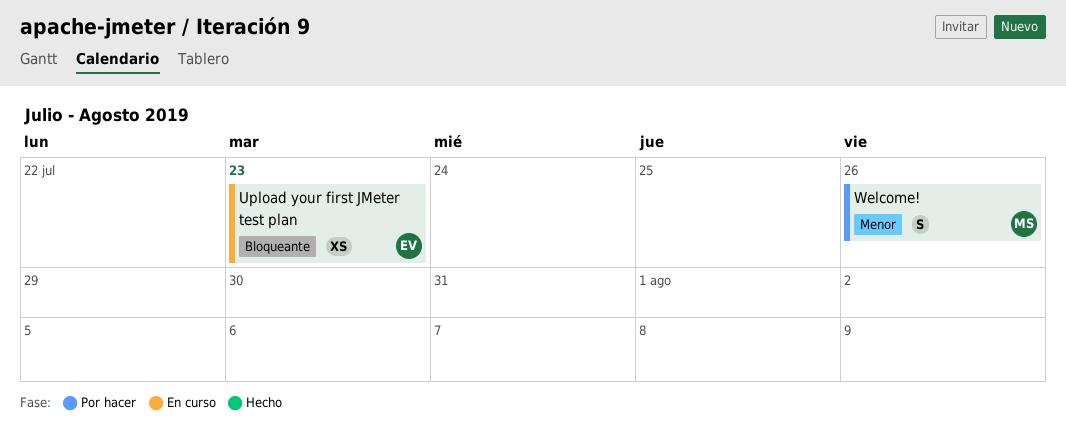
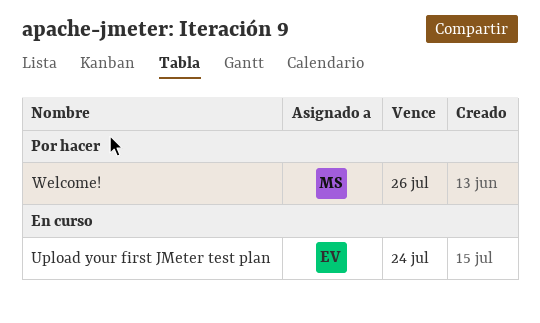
Upload your first JMeter test plan, due: Jul 23 -> Jul 24

